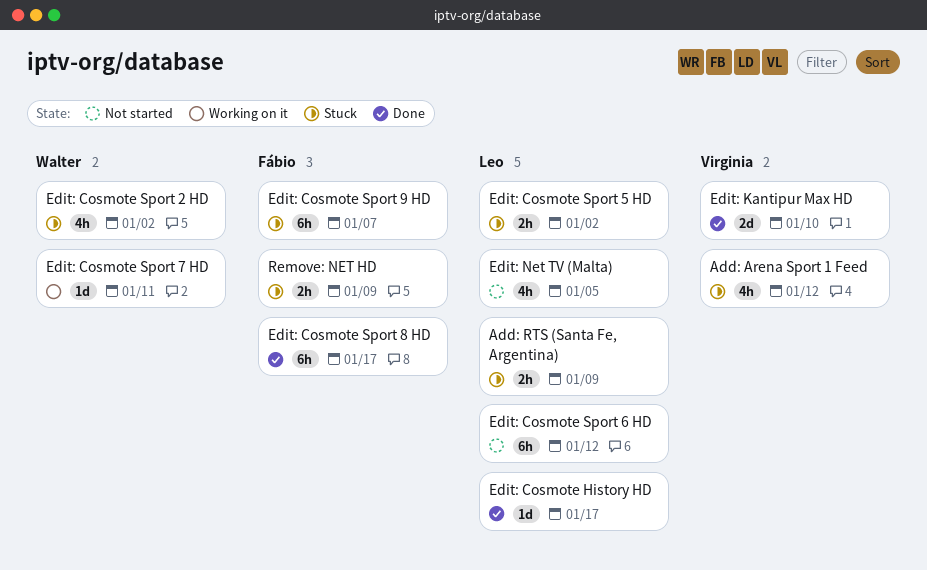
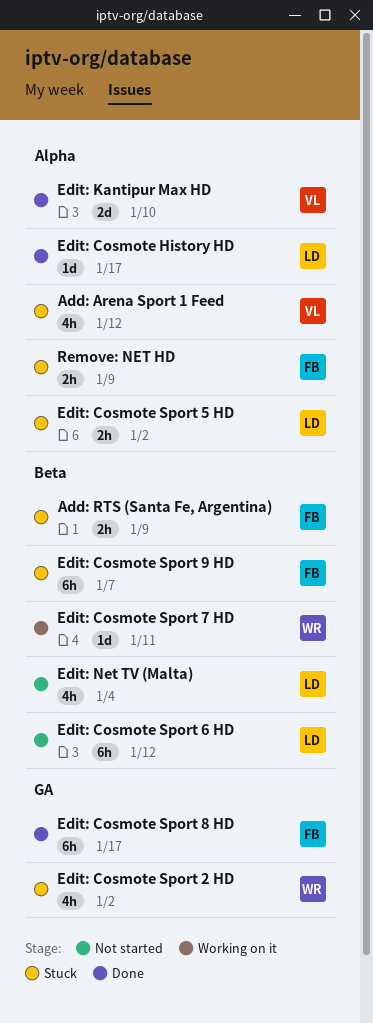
Add: RTS (Santa Fe, Argentina), owner: Leo -> Fábio
Edit: Net TV (Malta), due: Jan 5 -> Jan 4

